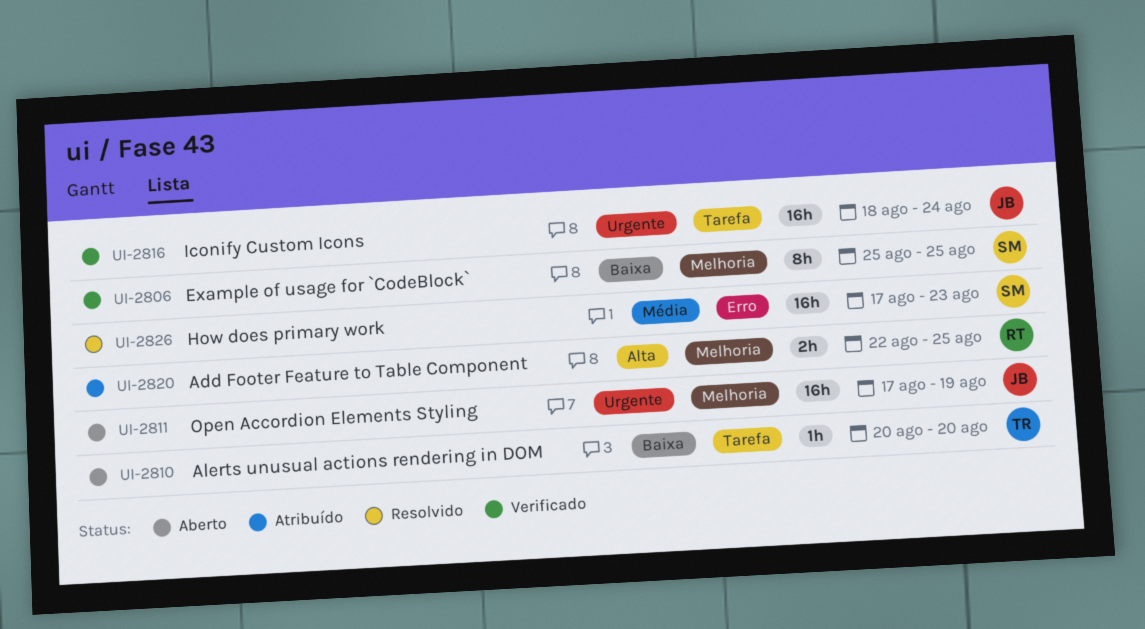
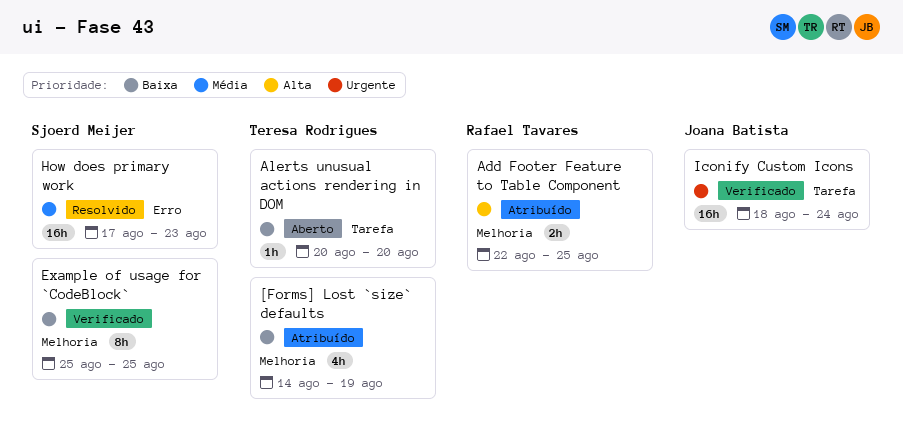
[Forms] Lost `size` defaults: none -> present
Open Accordion Elements Styling: present -> none

